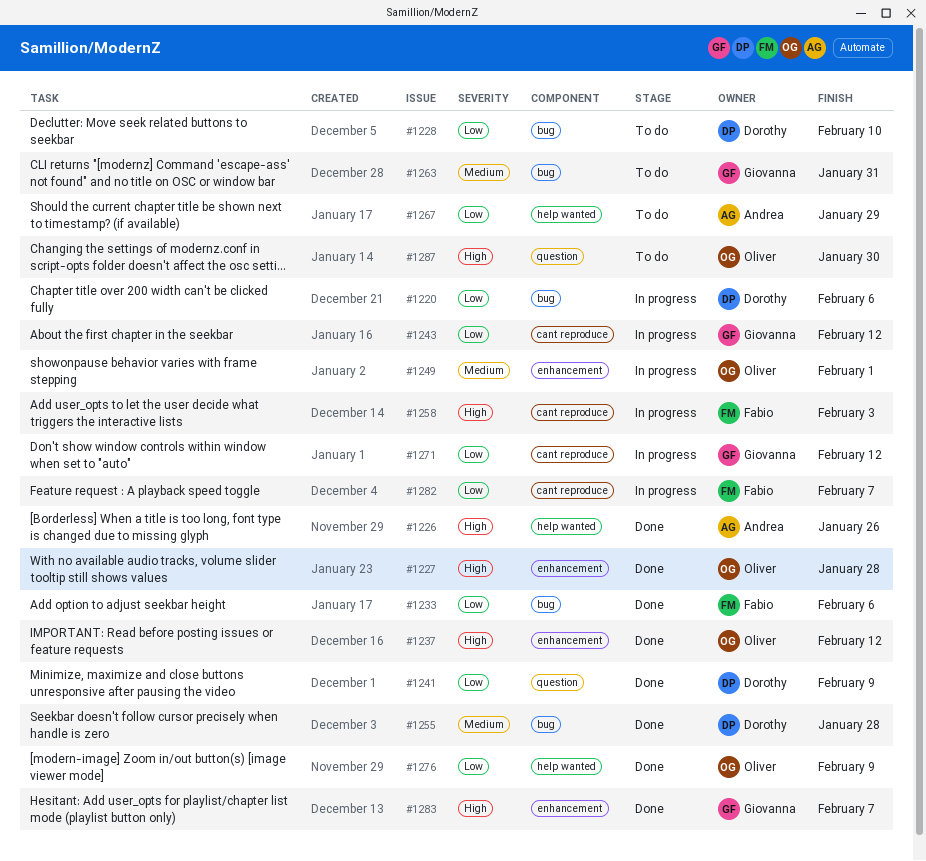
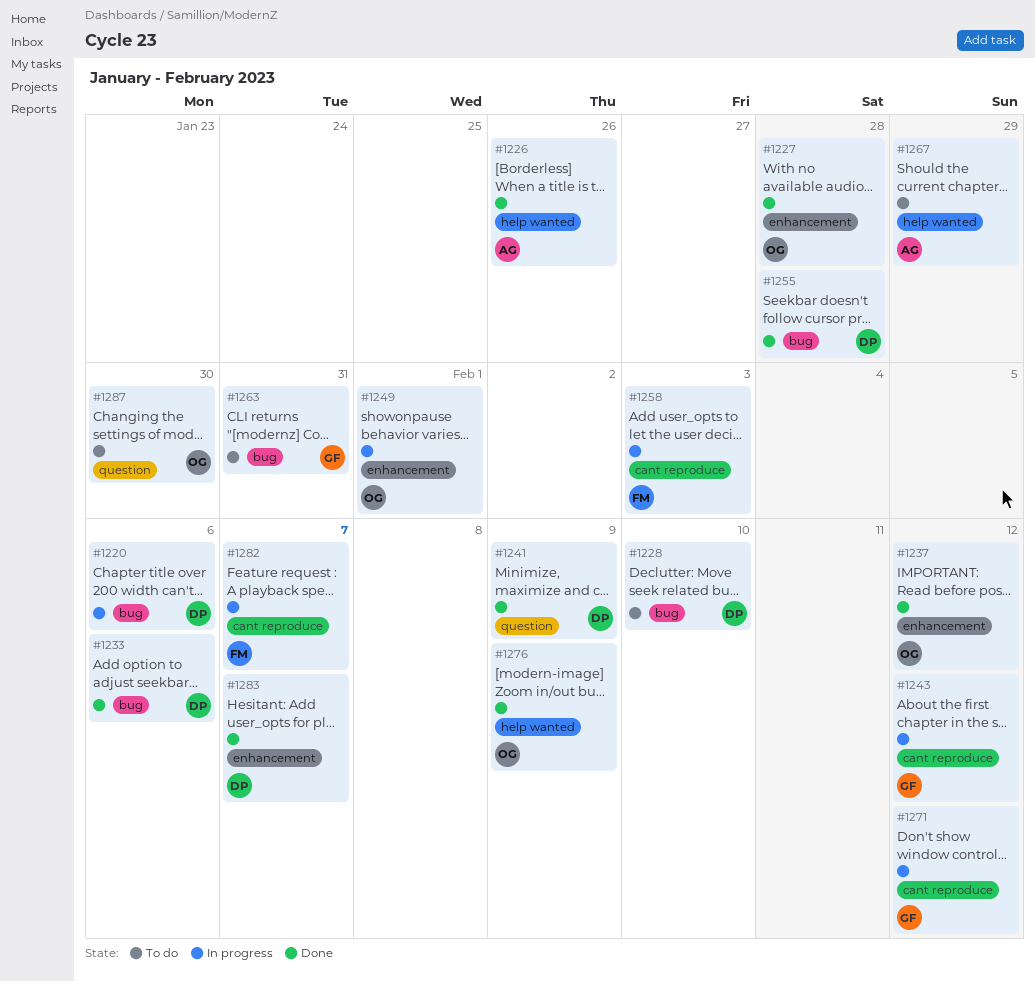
#1233, owner: Fabio -> Dorothy
#1283, owner: Giovanna -> Dorothy

